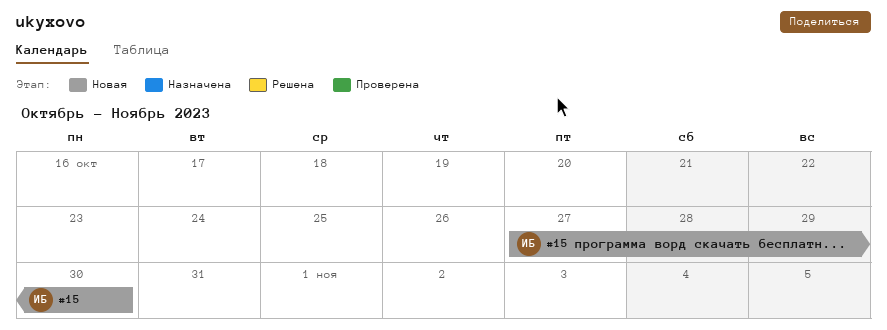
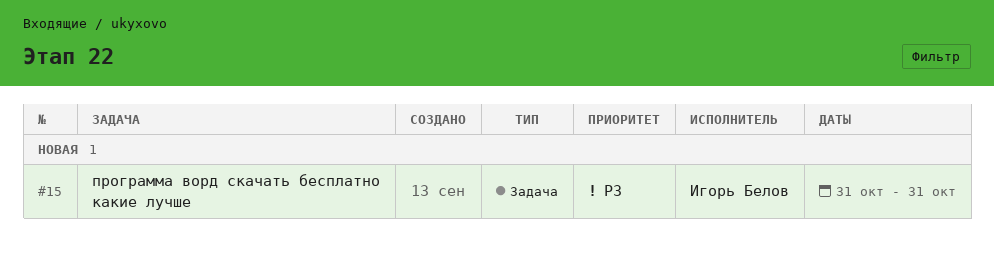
#15, start: Oct 27 -> Oct 31
#15, due: Oct 30 -> Oct 31

